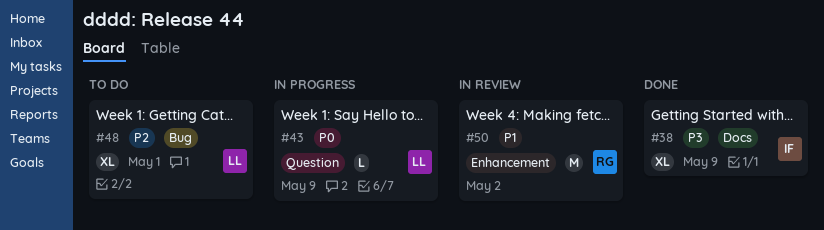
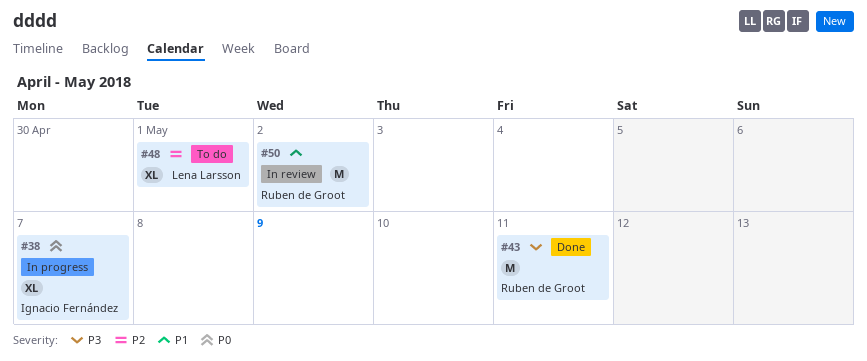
#38, status: Done -> In progress
#38, priority: P3 -> P0
#38, due: May 9 -> May 7
#43, status: In progress -> Done
#43, owner: Lena Larsson -> Ruben de Groot
#43, priority: P0 -> P3
#43, estimate: L -> M
#43, due: May 9 -> May 11

